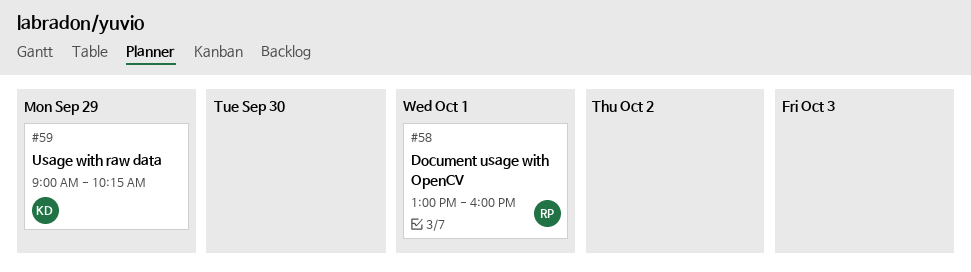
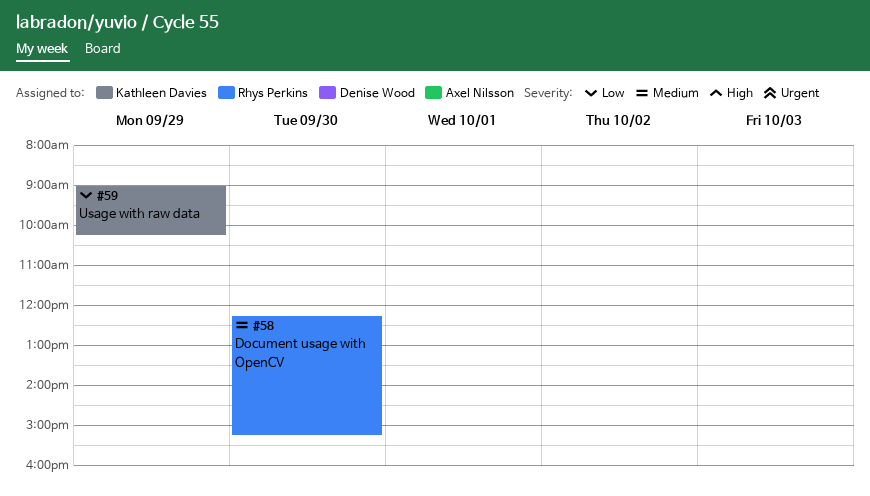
#58, day: Oct 1 -> Sep 30
#58, begins: 13:00 -> 12:15
#58, ends: 16:00 -> 15:15

